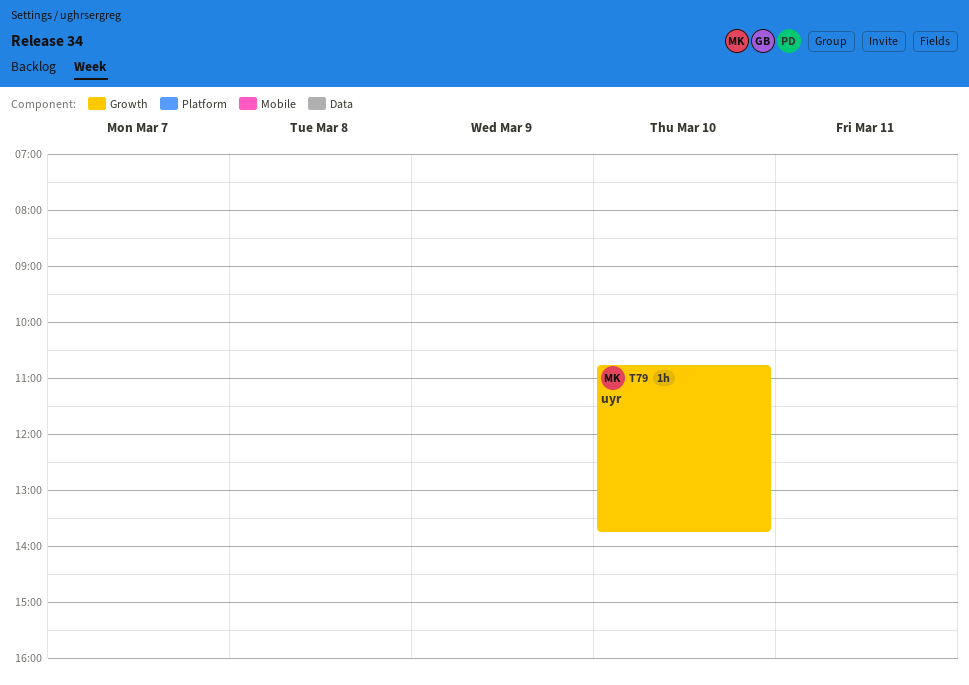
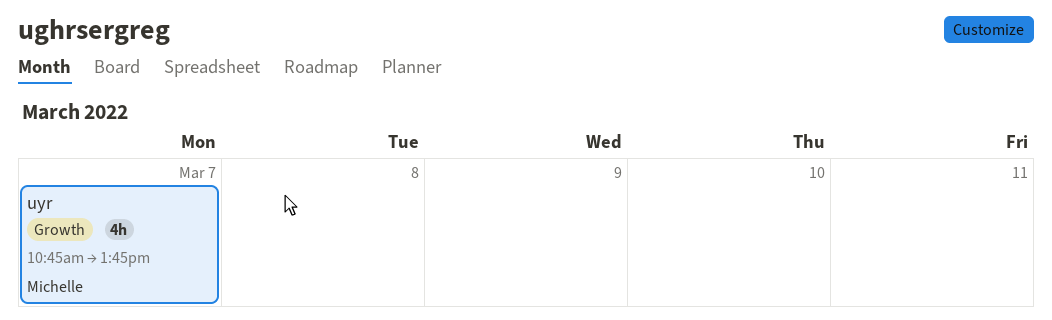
uyr, estimate: 1h -> 4h
uyr, day: Mar 10 -> Mar 7

